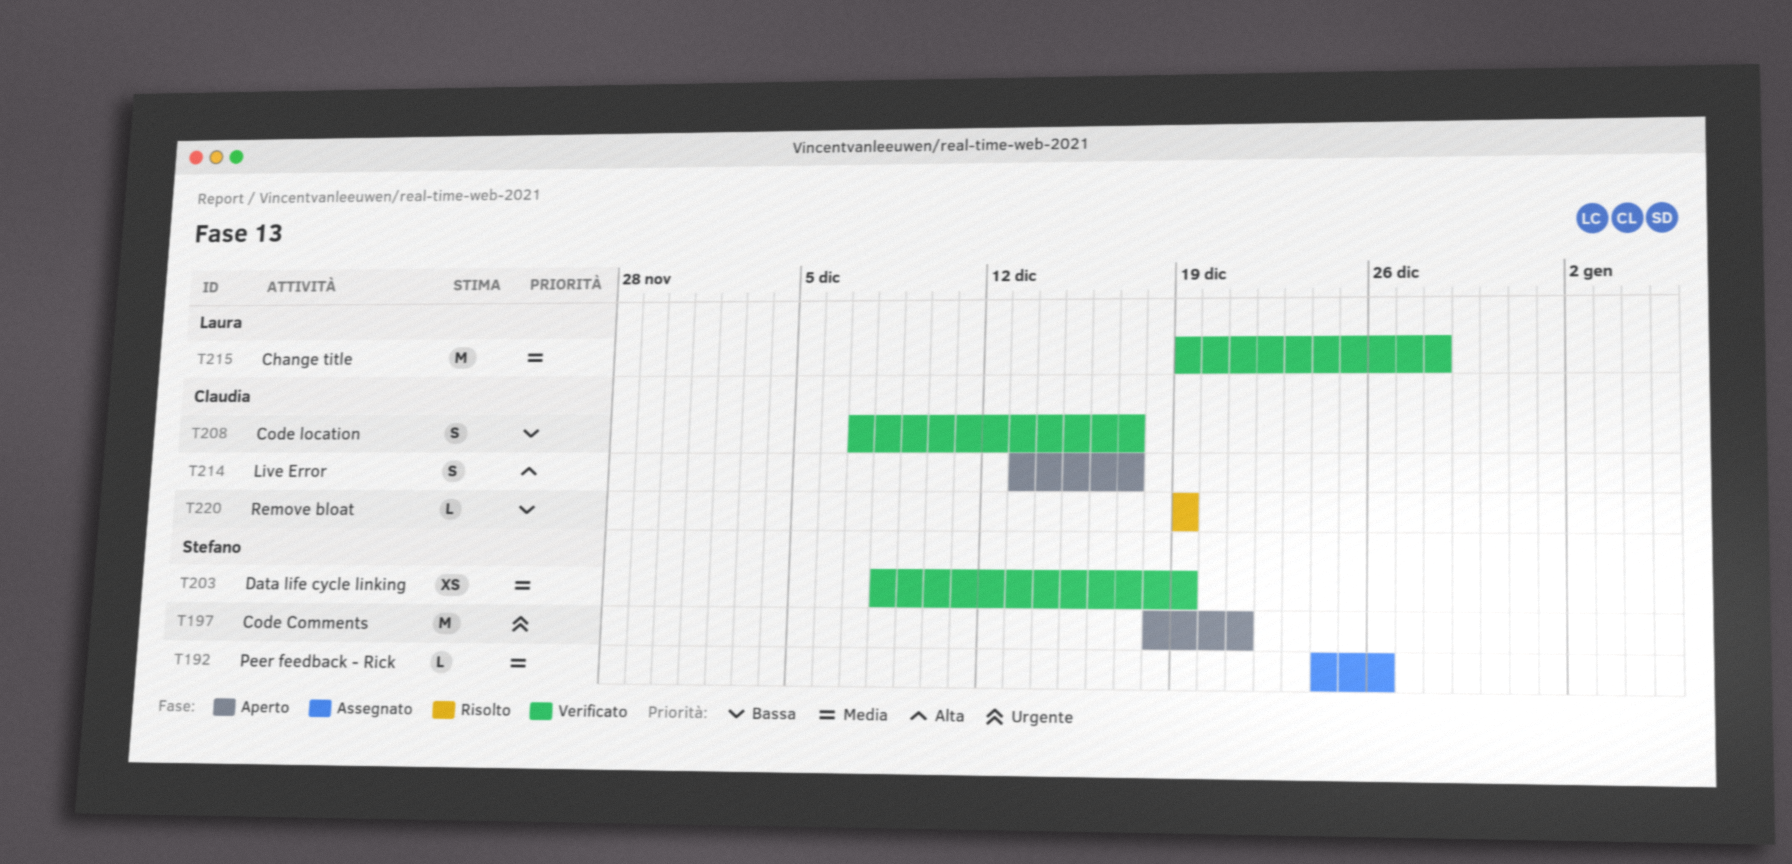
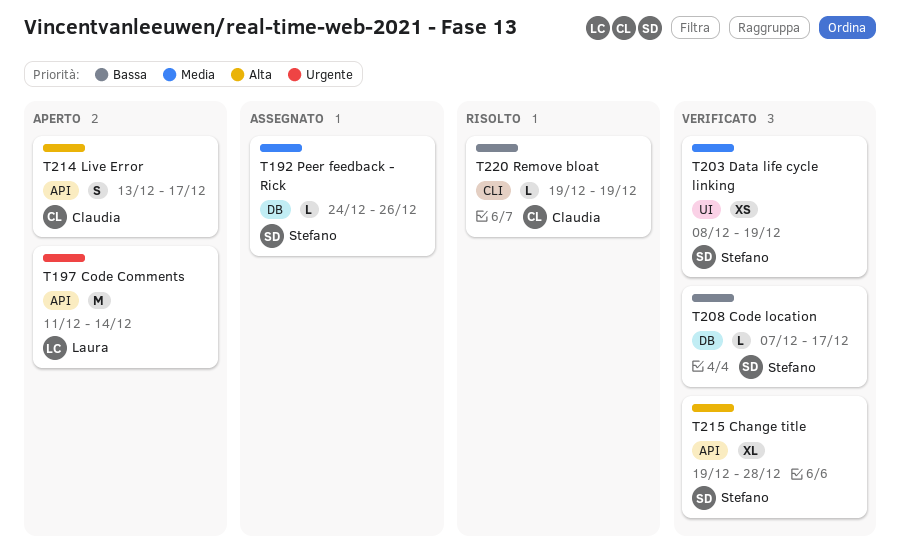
T197, owner: Stefano -> Laura
T197, start: Dec 18 -> Dec 11
T197, due: Dec 21 -> Dec 14
T208, owner: Claudia -> Stefano
T208, estimate: S -> L
T215, owner: Laura -> Stefano
T215, priority: Media -> Alta
T215, estimate: M -> XL

